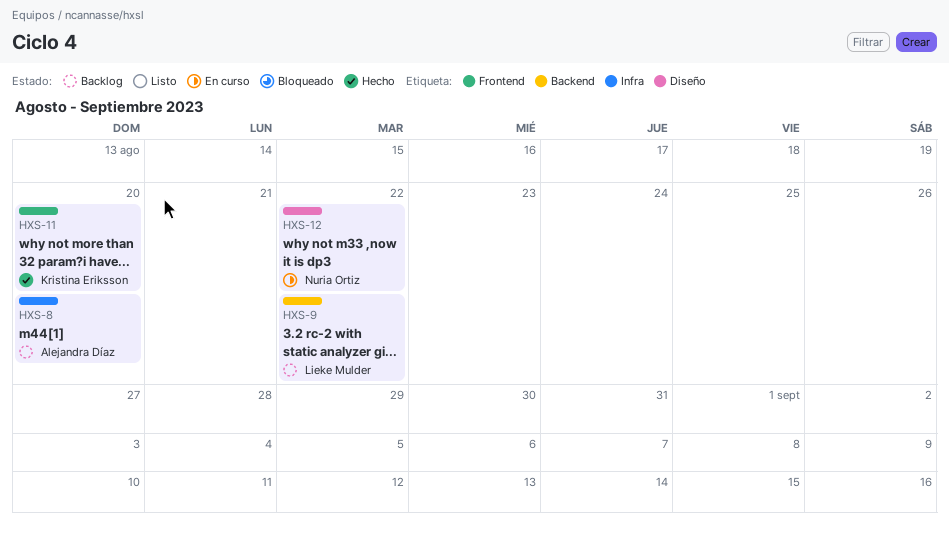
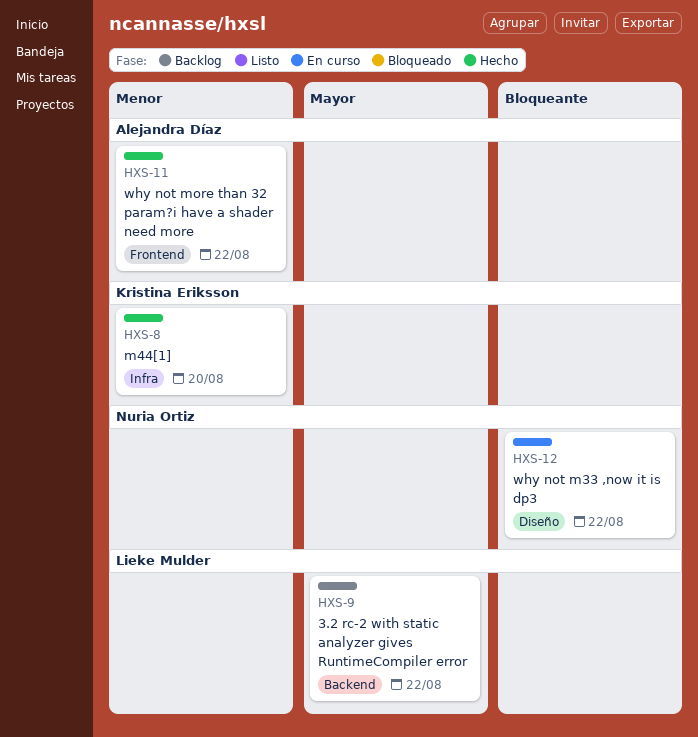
HXS-8, status: Backlog -> Hecho
HXS-8, owner: Alejandra Díaz -> Kristina Eriksson
HXS-11, owner: Kristina Eriksson -> Alejandra Díaz
HXS-11, due: Aug 20 -> Aug 22

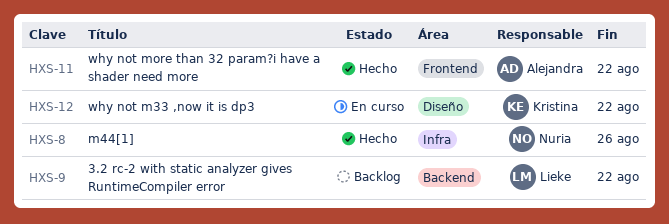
HXS-8, owner: Kristina Eriksson -> Nuria Ortiz
HXS-8, due: Aug 20 -> Aug 26
HXS-12, owner: Nuria Ortiz -> Kristina Eriksson

